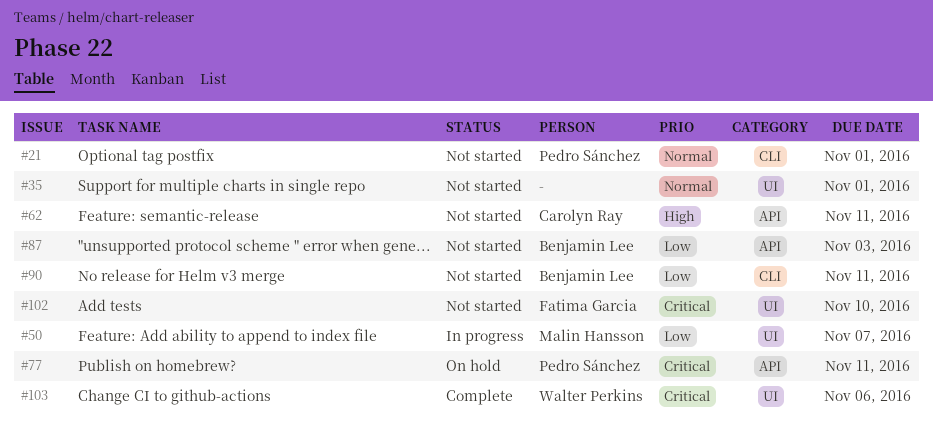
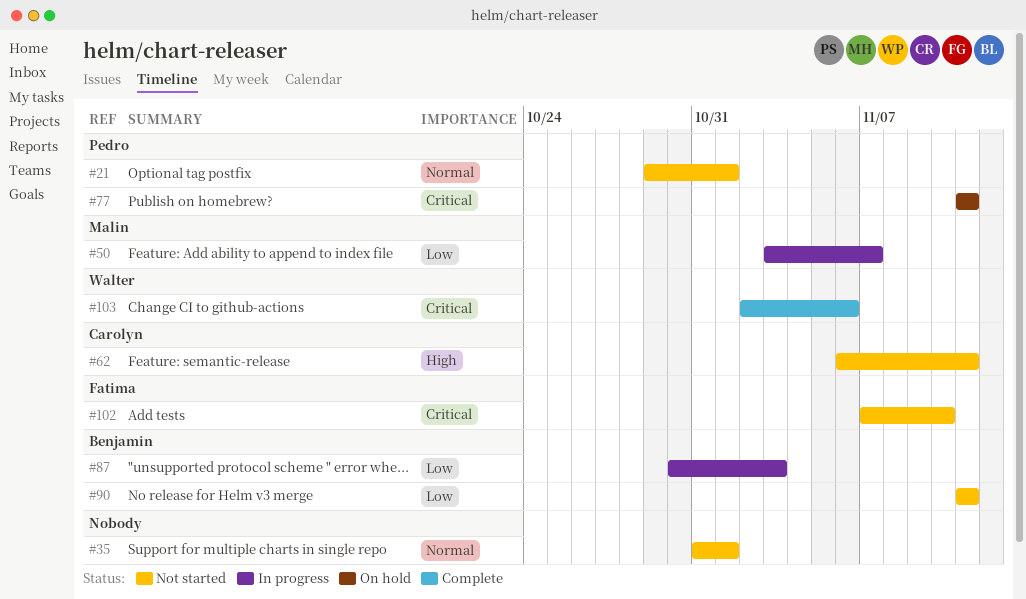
#87, status: Not started -> In progress

